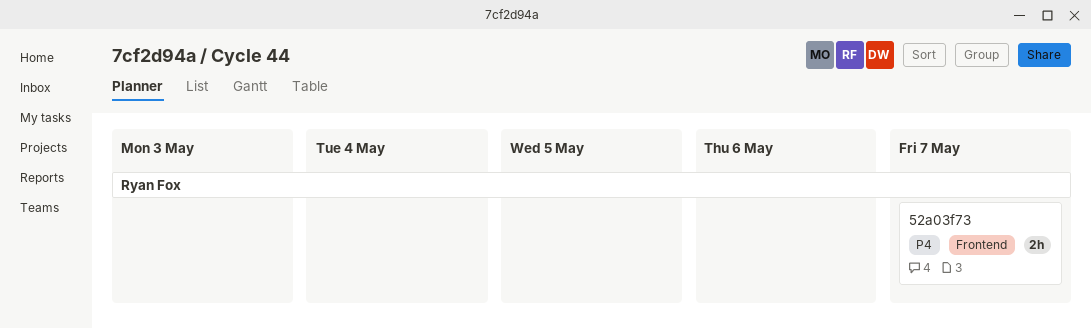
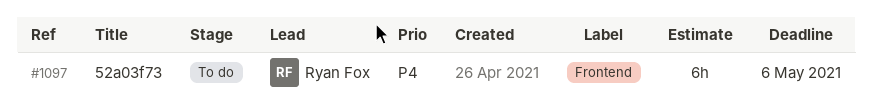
52a03f73, estimate: 2h -> 6h
52a03f73, due: May 7 -> May 6

